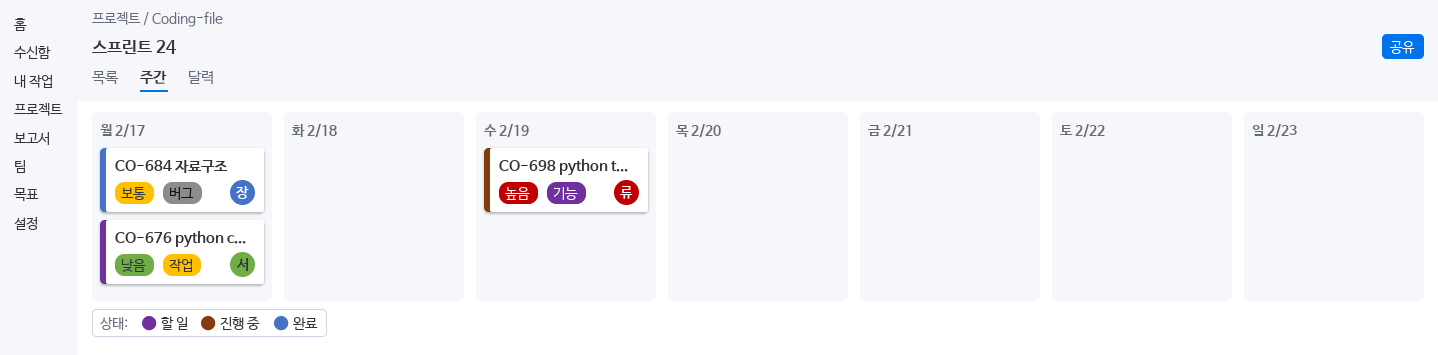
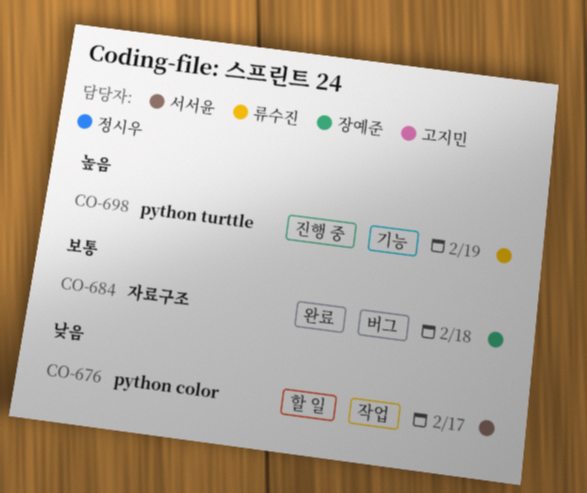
CO-684, due: Feb 17 -> Feb 18

